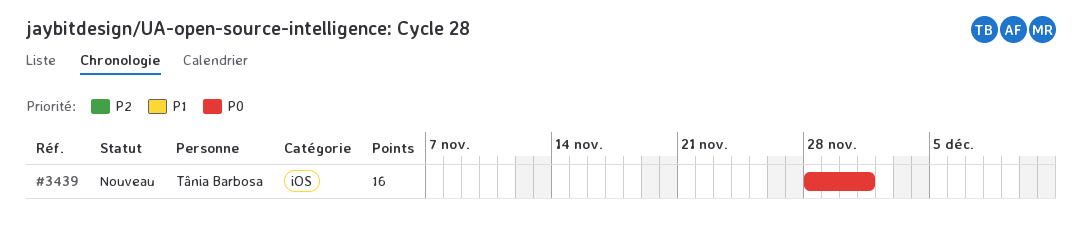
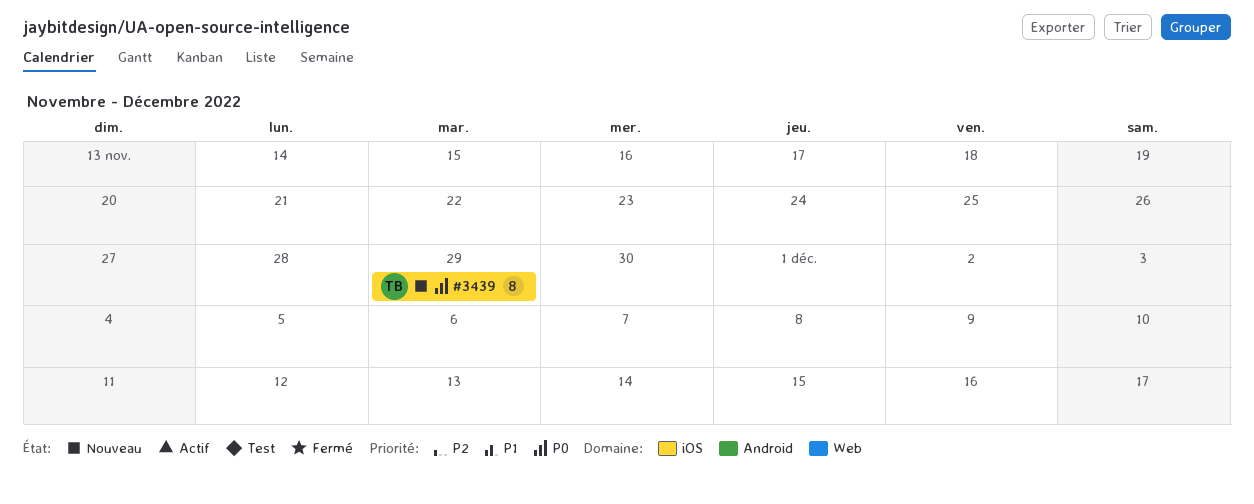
#3439, estimate: 16 -> 8
#3439, start: Nov 28 -> Nov 29
#3439, due: Dec 1 -> Nov 29

